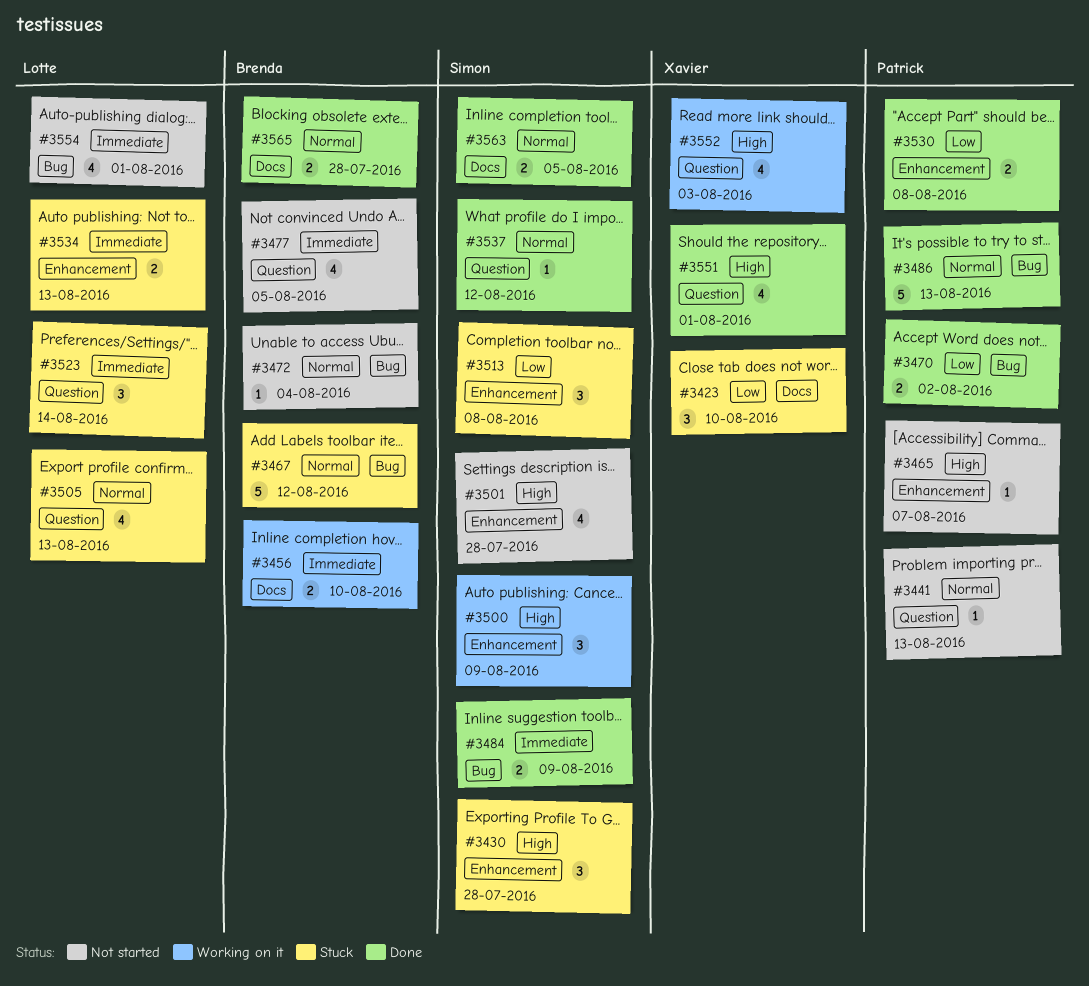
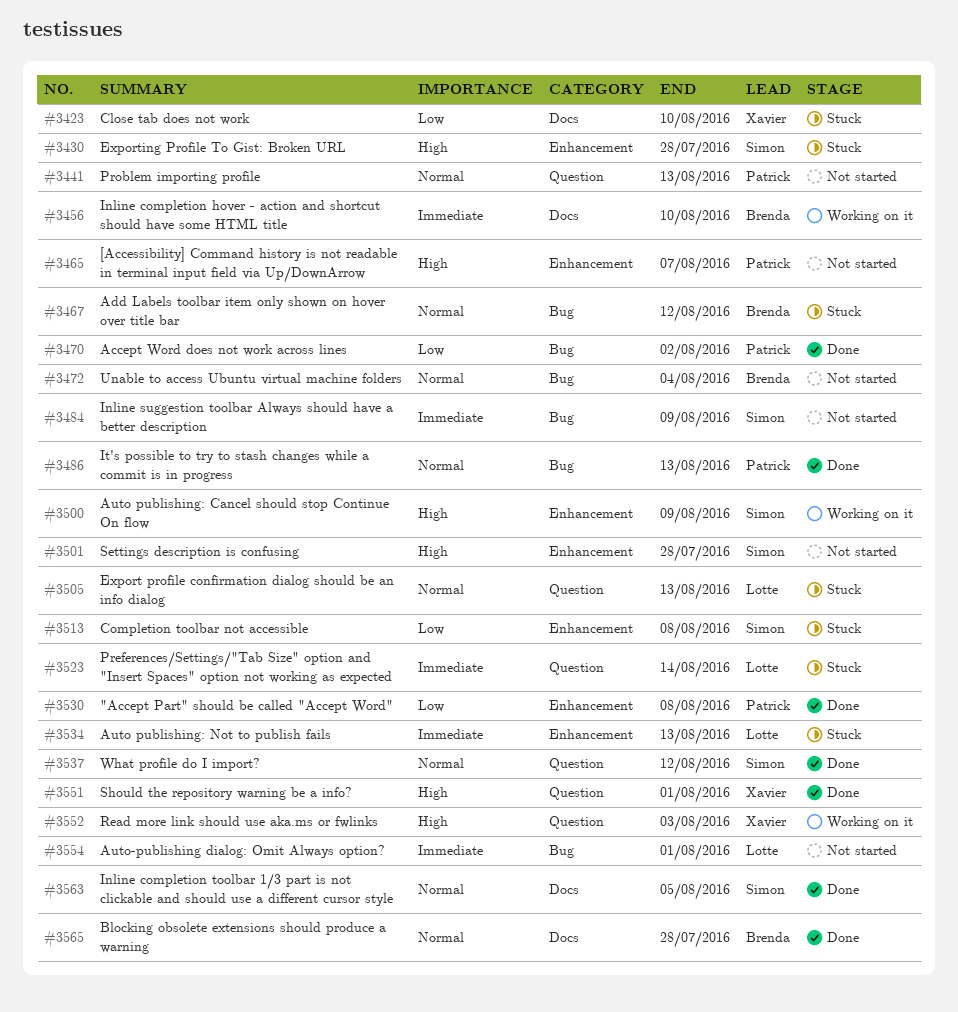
#3477: present -> none
#3484, status: Done -> Not started

